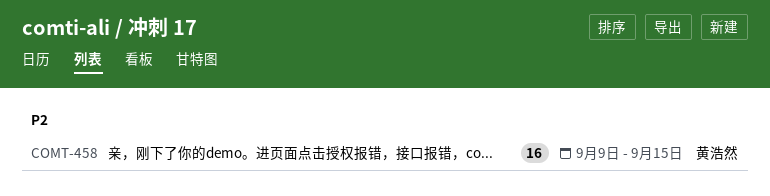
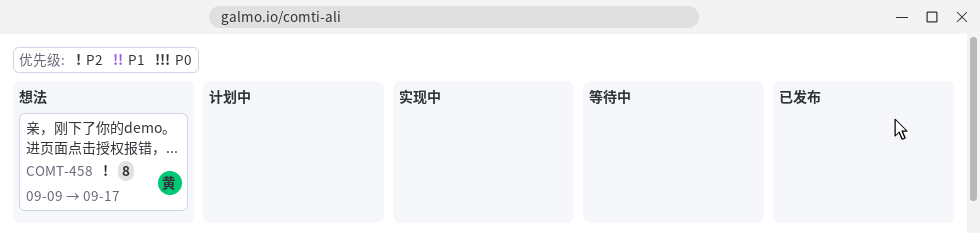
COMT-458, estimate: 16 -> 8
COMT-458, due: Sep 15 -> Sep 17

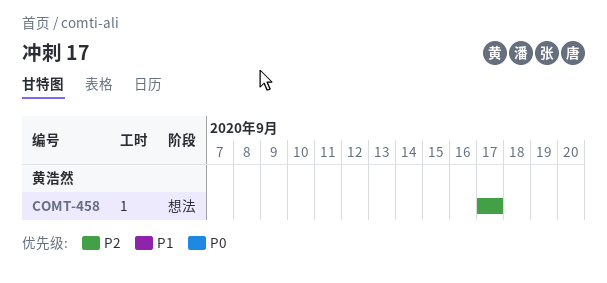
COMT-458, estimate: 8 -> 1
COMT-458, start: Sep 9 -> Sep 17

